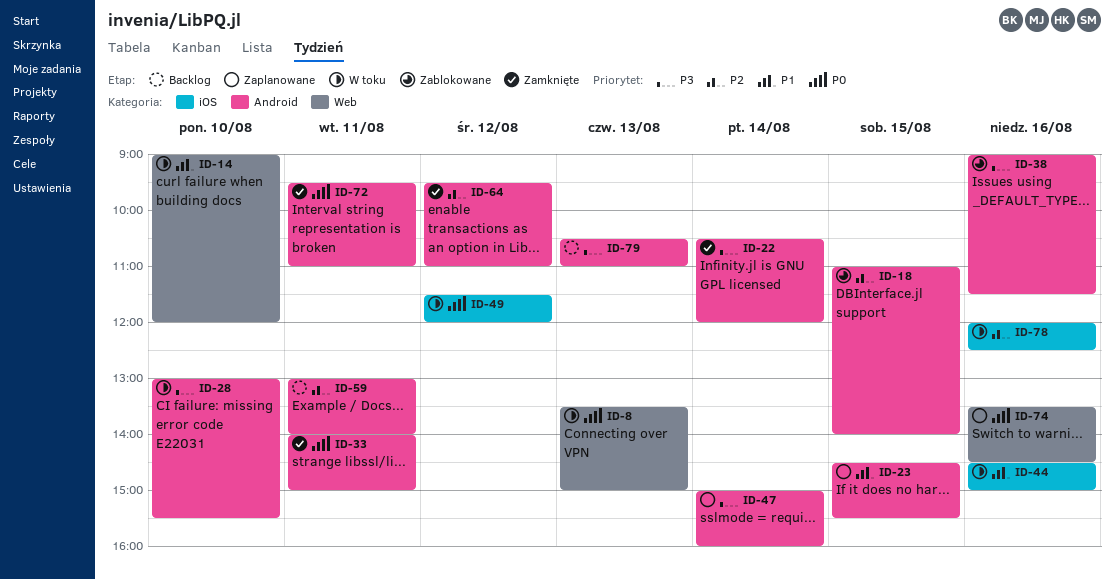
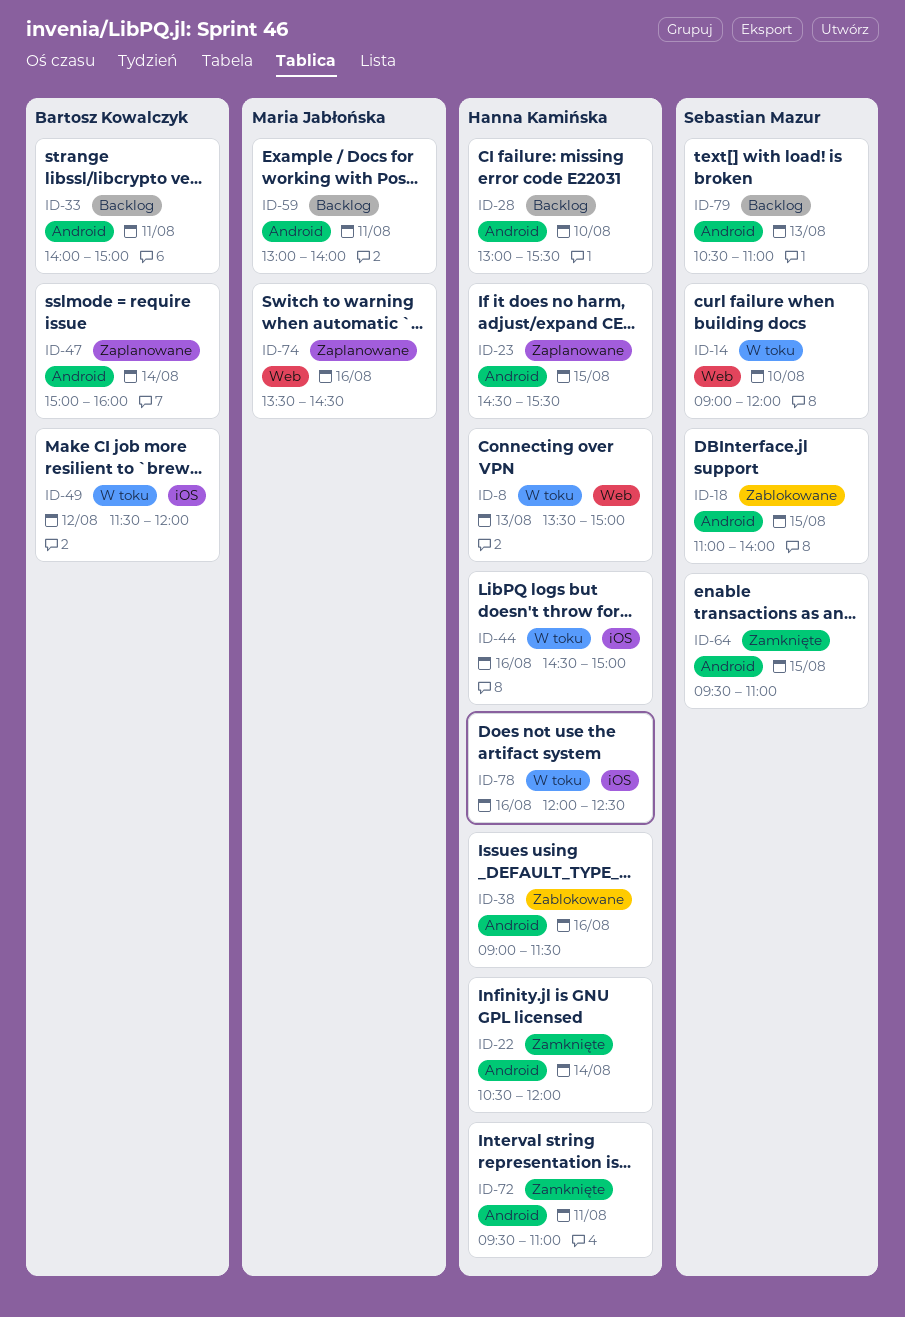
ID-28, status: W toku -> Backlog
ID-33, status: Zamknięte -> Backlog
ID-64, day: Aug 12 -> Aug 15

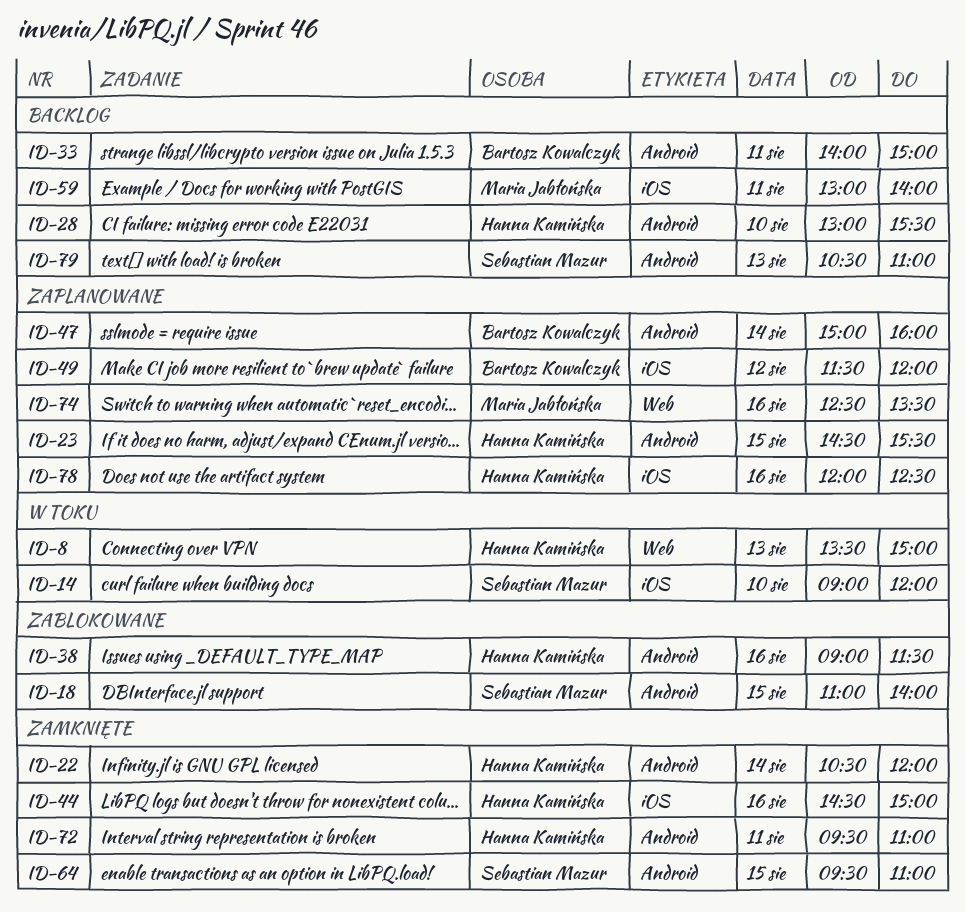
ID-14, label: Web -> iOS
ID-44, status: W toku -> Zamknięte
ID-49, status: W toku -> Zaplanowane
ID-59, label: Android -> iOS
ID-74, begins: 13:30 -> 12:30
ID-74, ends: 14:30 -> 13:30
ID-78, status: W toku -> Zaplanowane

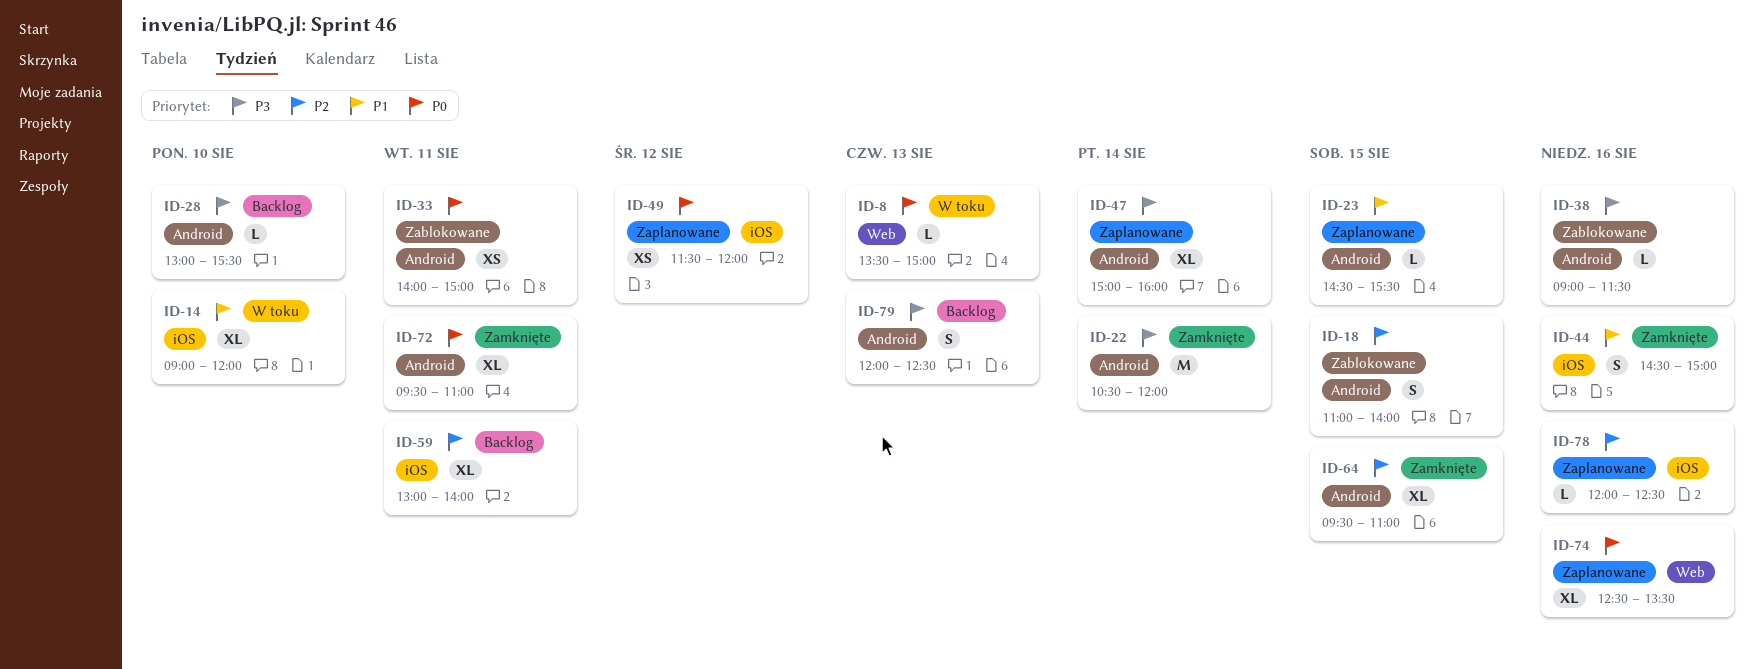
ID-33, status: Backlog -> Zablokowane
ID-79, begins: 10:30 -> 12:00
ID-79, ends: 11:00 -> 12:30

